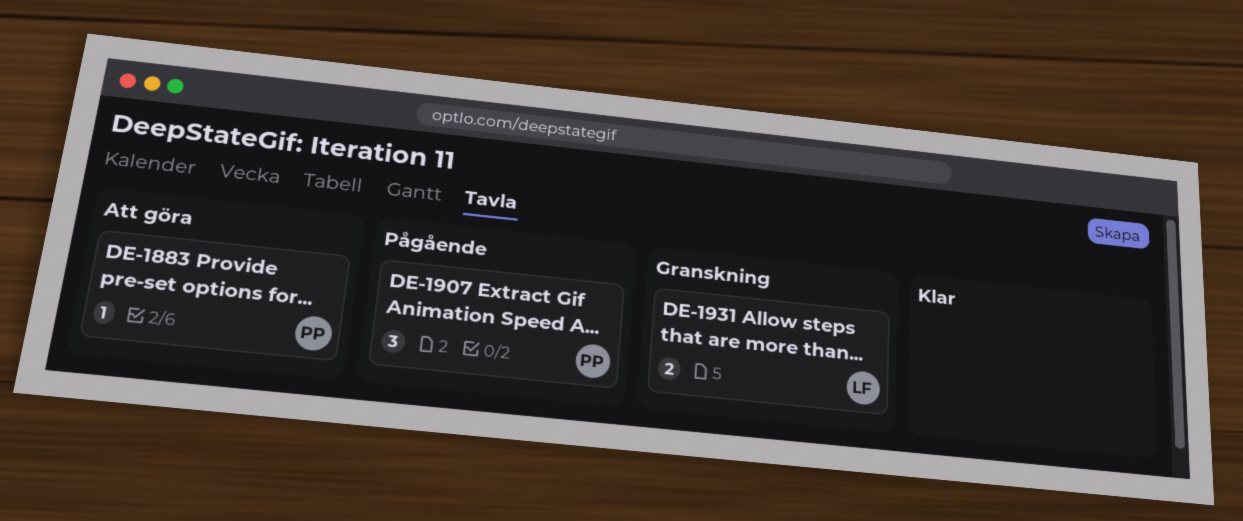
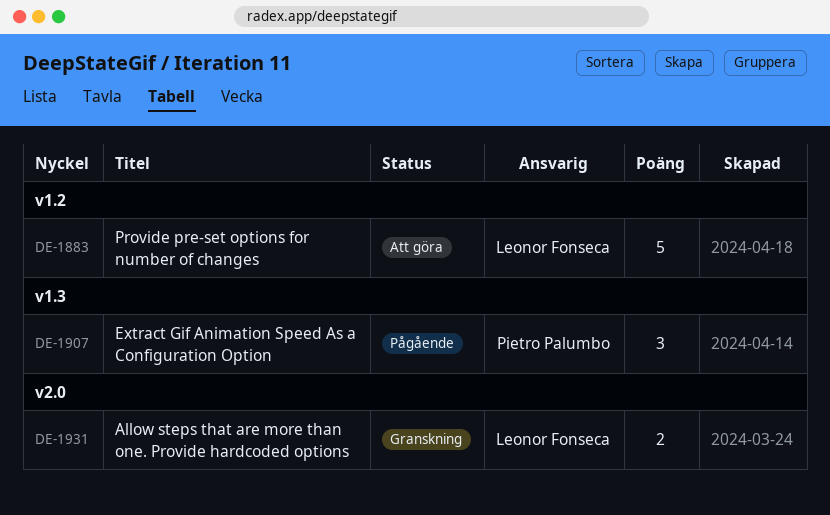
DE-1883, owner: Pietro Palumbo -> Leonor Fonseca
DE-1883, estimate: 1 -> 5

